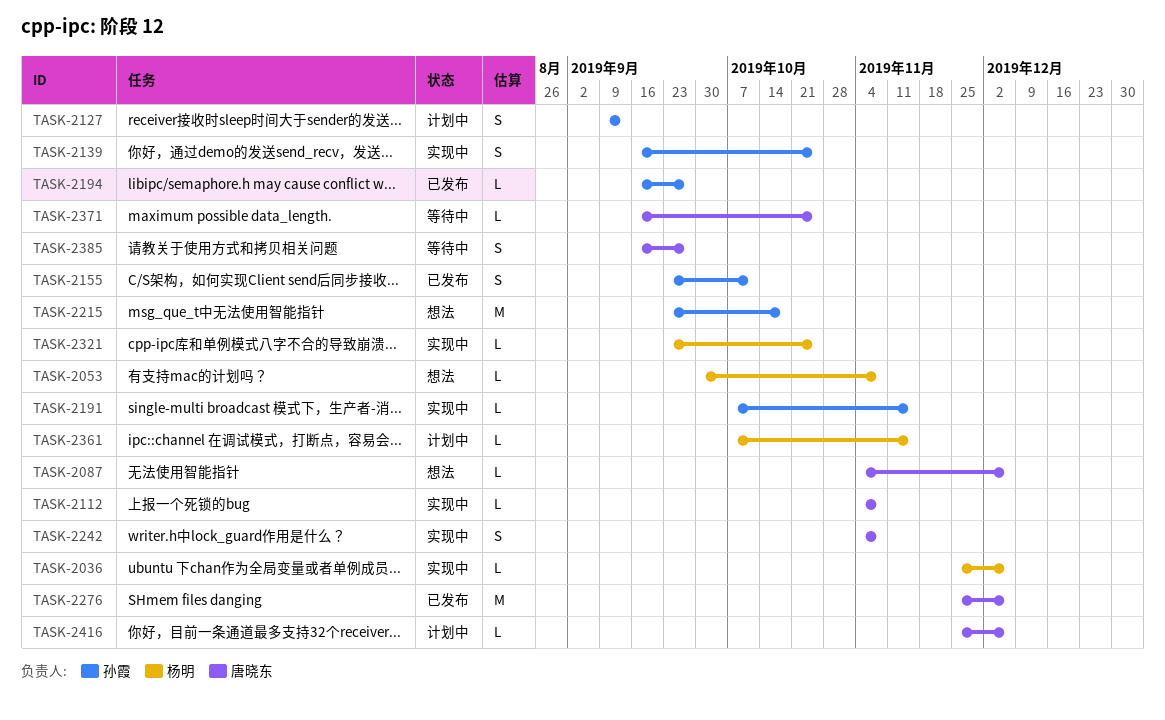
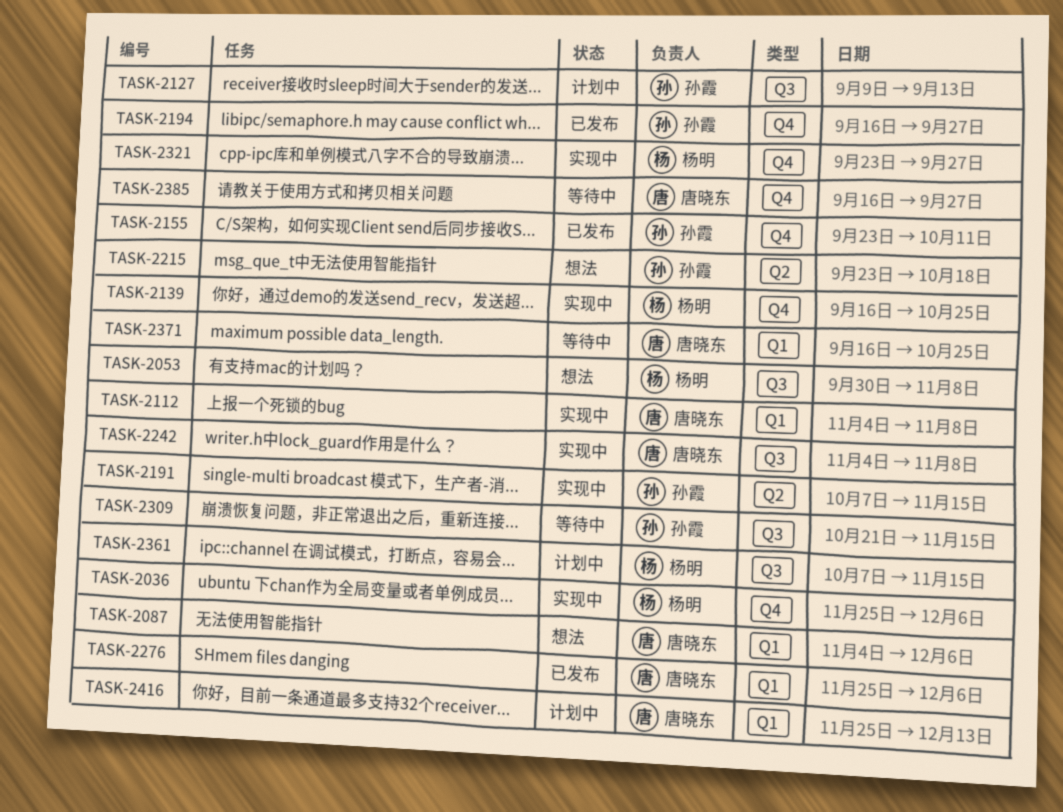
TASK-2139, owner: 孙霞 -> 杨明
TASK-2309: none -> present
TASK-2321, due: Oct 25 -> Sep 27
TASK-2416, due: Dec 6 -> Dec 13

